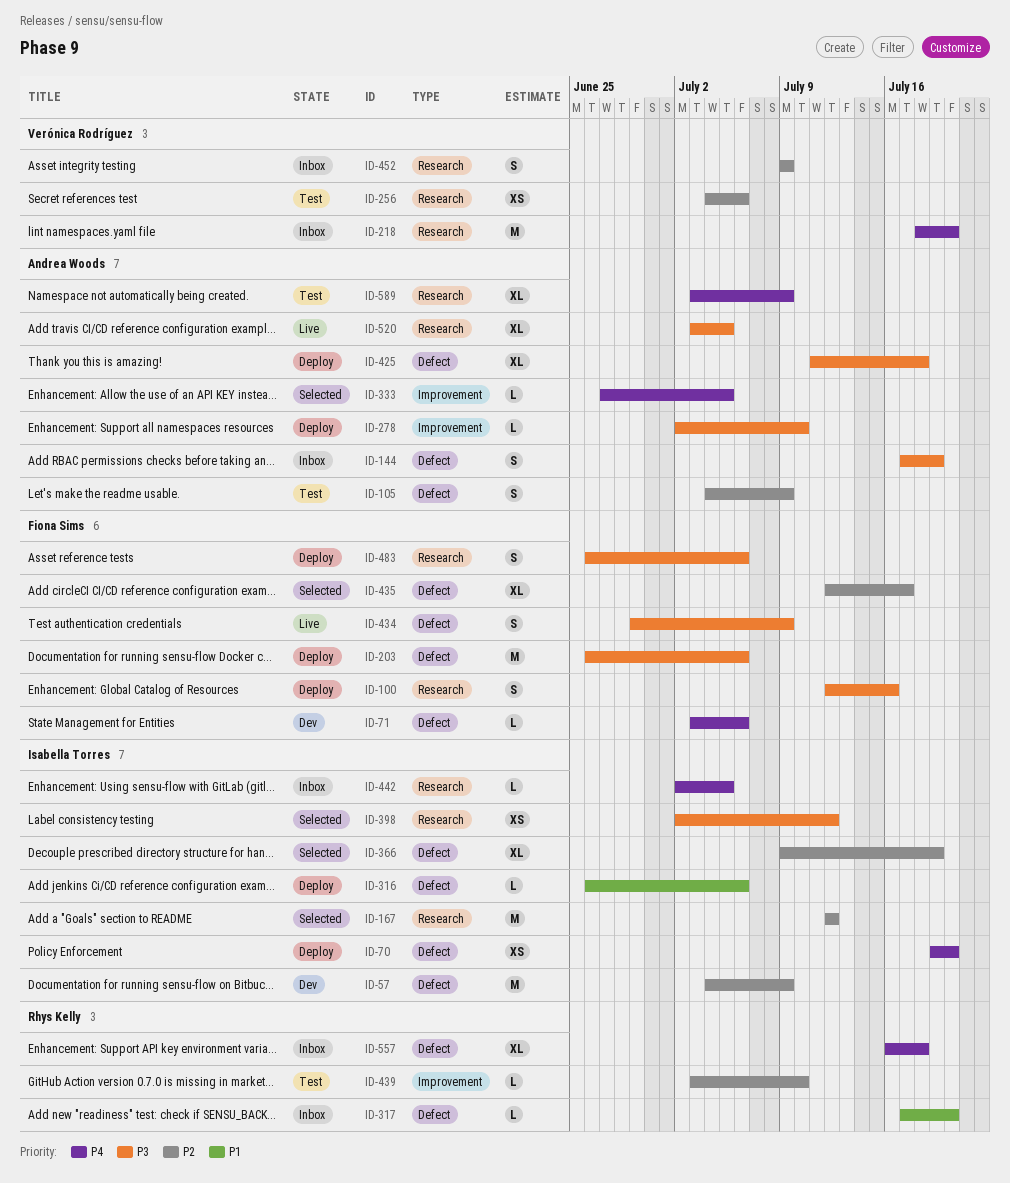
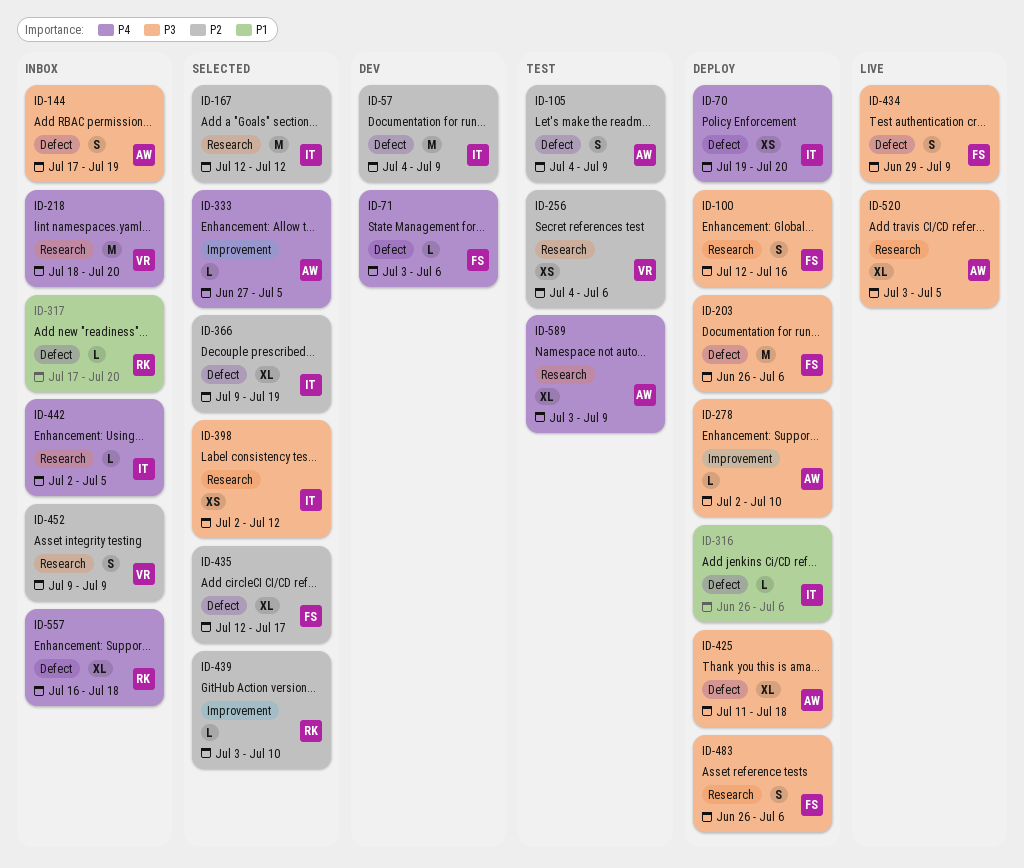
ID-439, status: Test -> Selected

